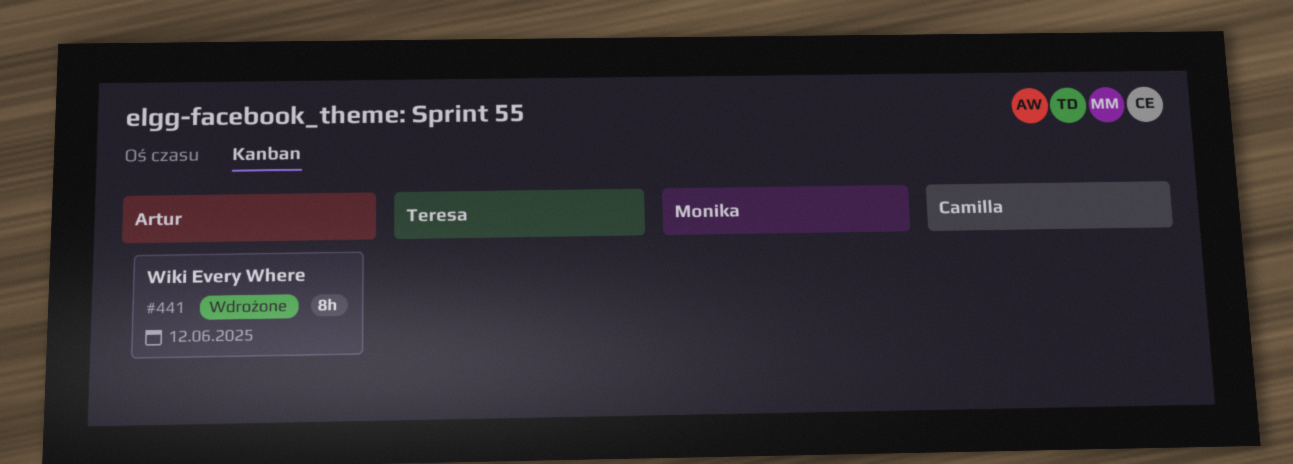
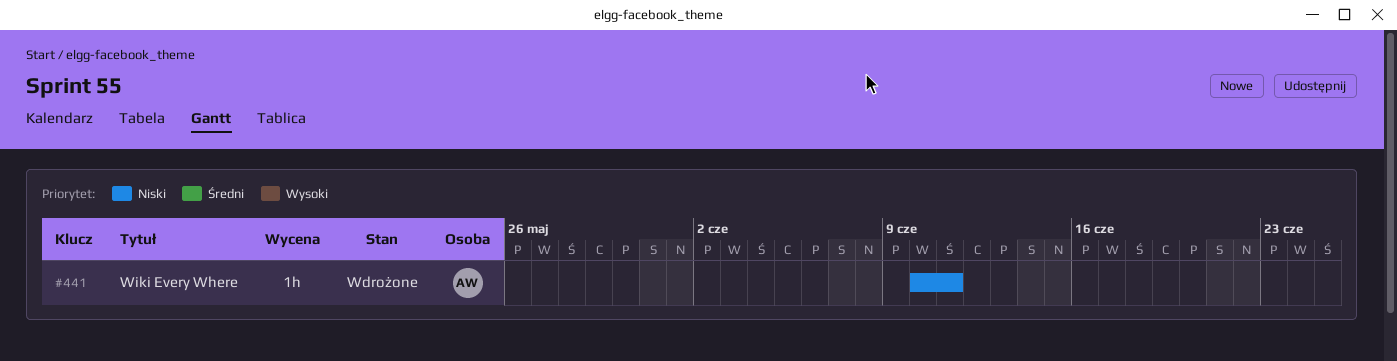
#441, estimate: 8h -> 1h
#441, due: Jun 12 -> Jun 11

